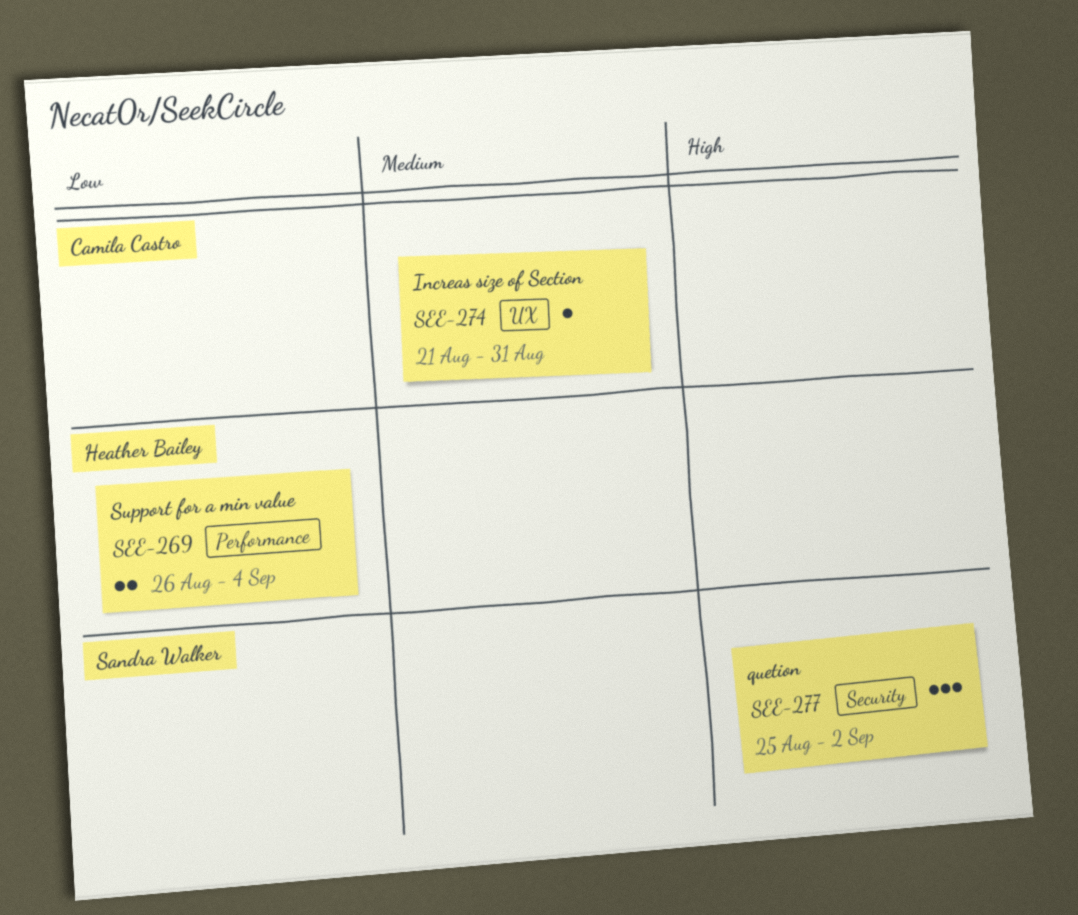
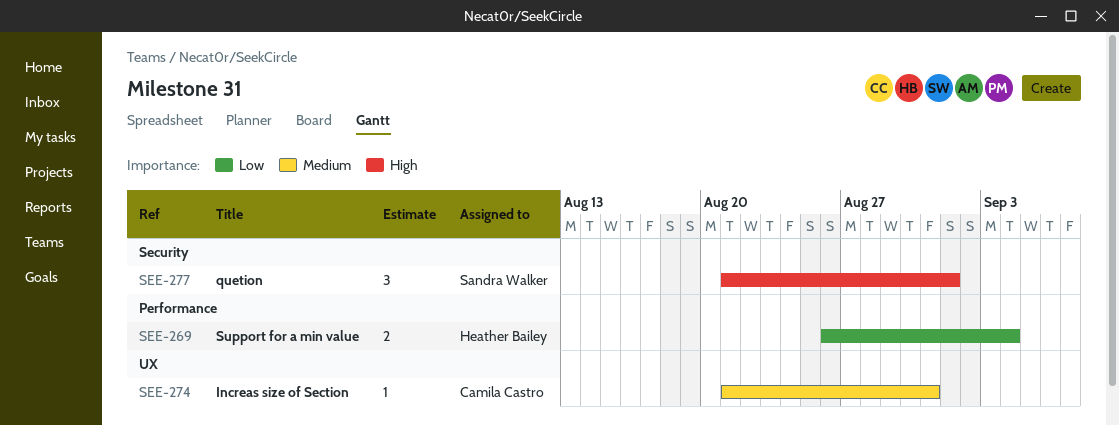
SEE-277, start: Aug 25 -> Aug 21
SEE-277, due: Sep 2 -> Sep 1

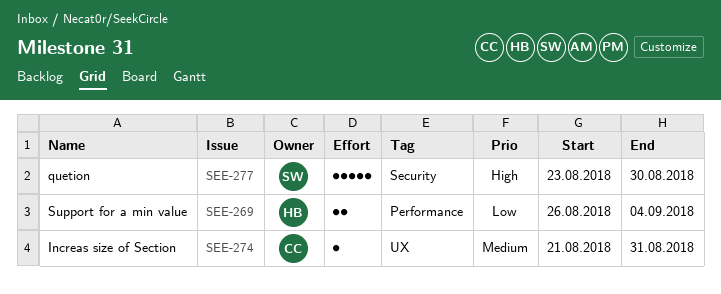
SEE-277, estimate: 3 -> 5
SEE-277, start: Aug 21 -> Aug 23
SEE-277, due: Sep 1 -> Aug 30

